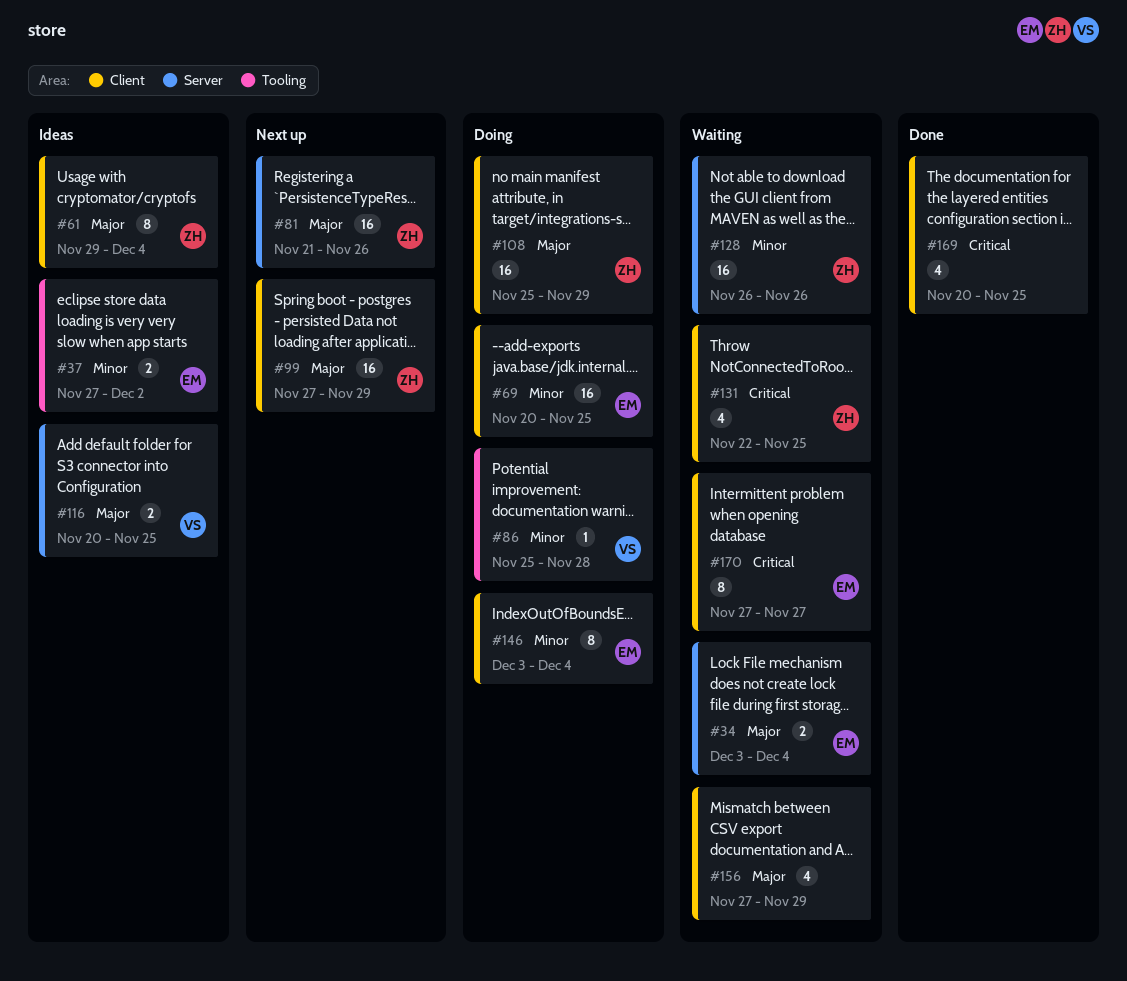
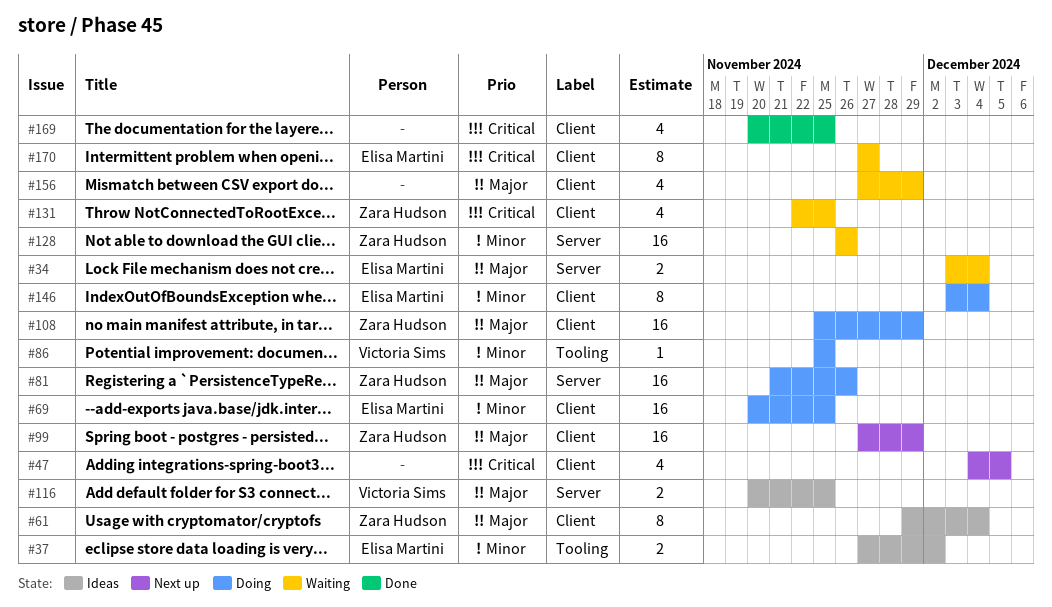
#47: none -> present
#81, status: Next up -> Doing
#86, due: Nov 28 -> Nov 25

